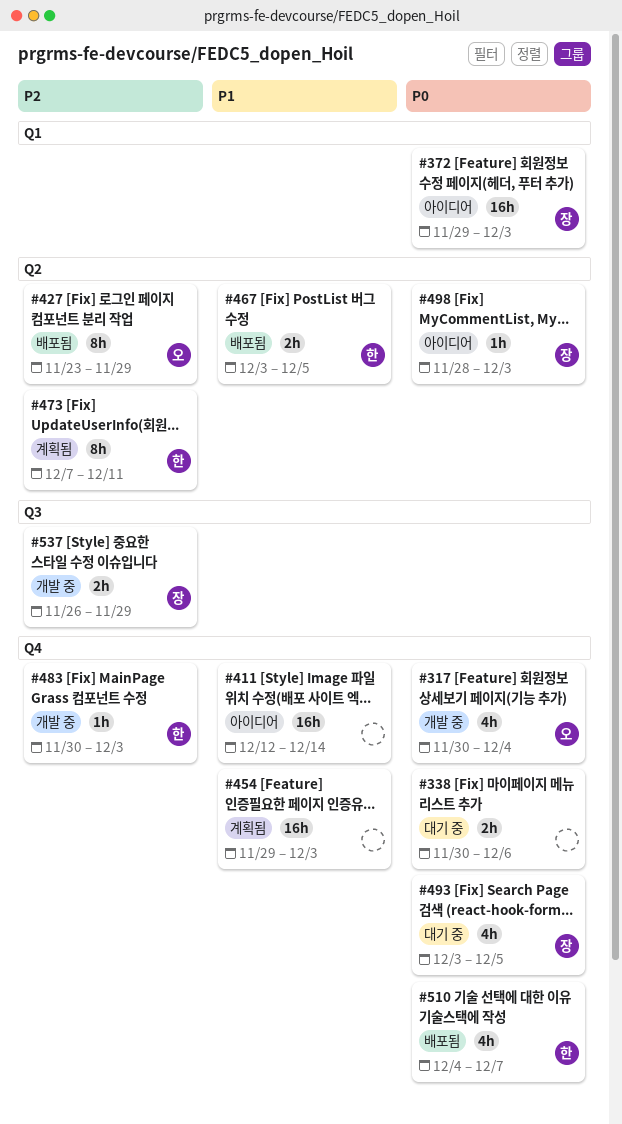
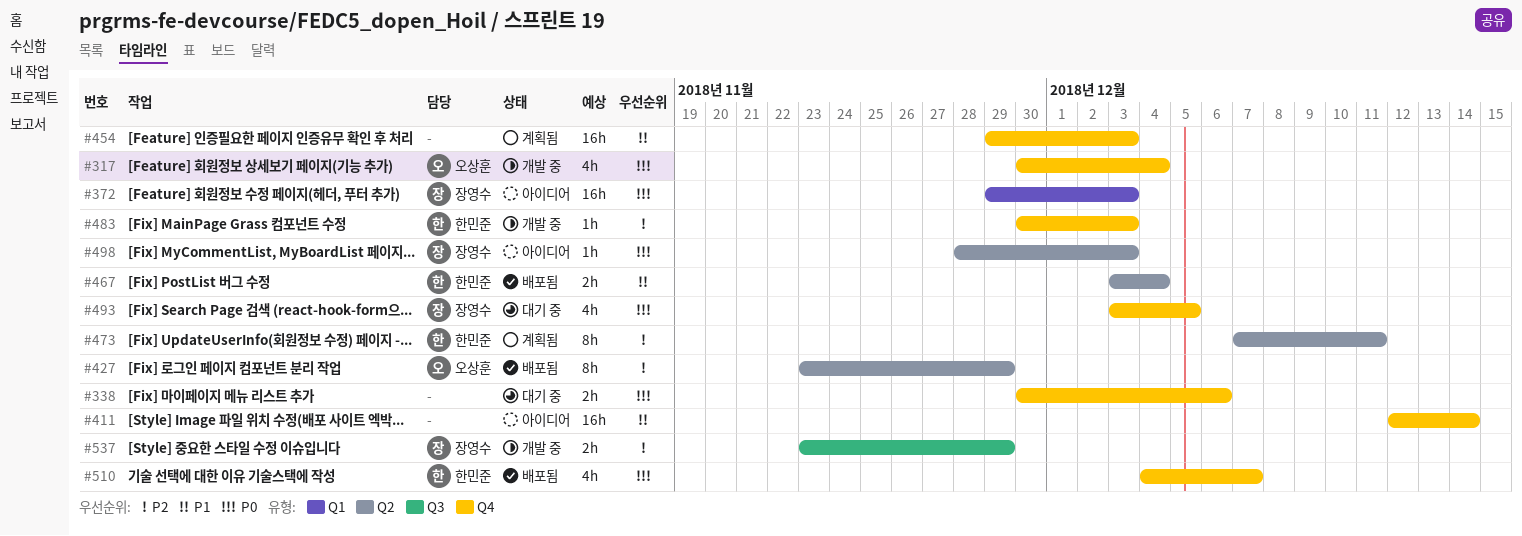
#467, due: Dec 5 -> Dec 4
#537, start: Nov 26 -> Nov 23

